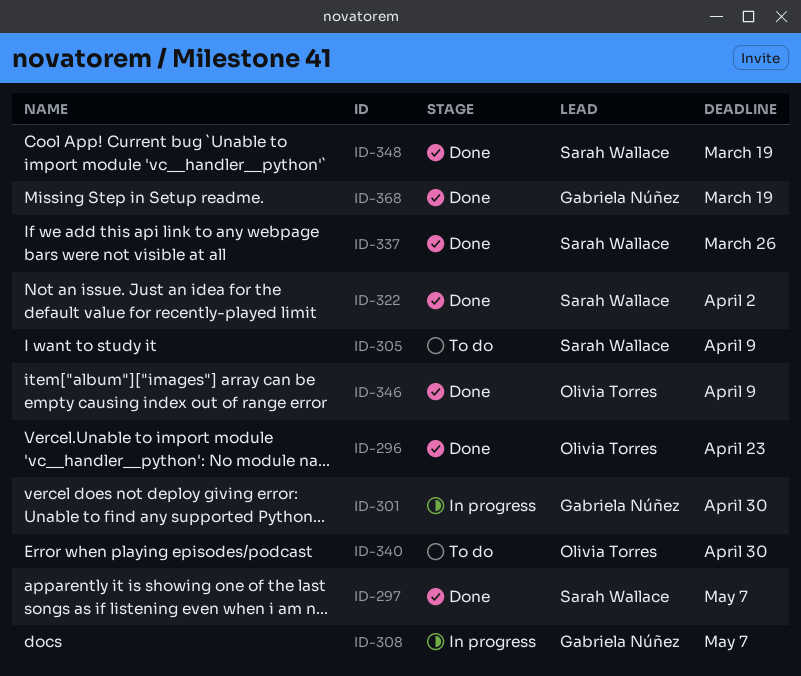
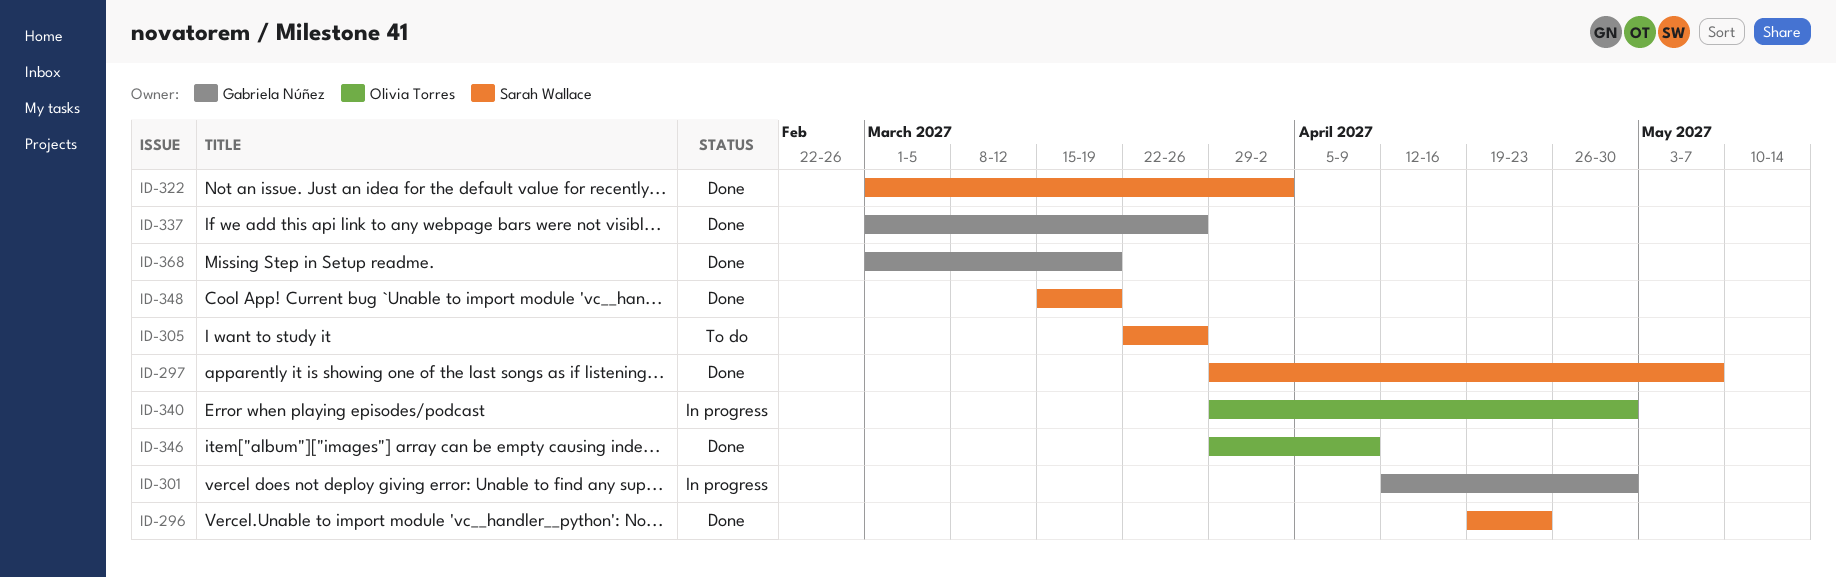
ID-296, owner: Olivia Torres -> Sarah Wallace
ID-305, due: Apr 9 -> Mar 26
ID-308: present -> none
ID-337, owner: Sarah Wallace -> Gabriela Núñez
ID-340, status: To do -> In progress

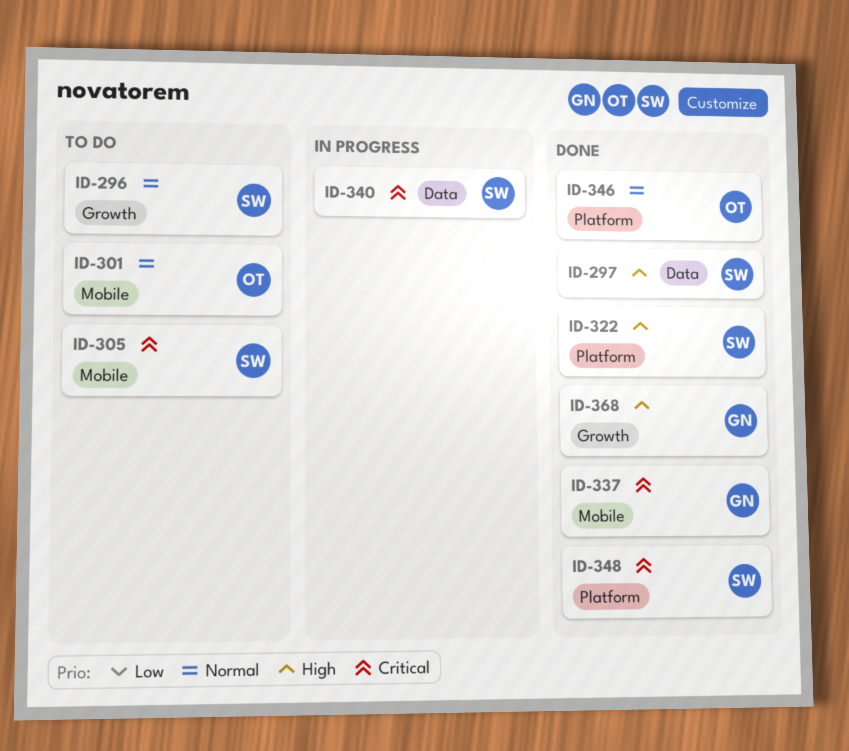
ID-296, status: Done -> To do
ID-301, status: In progress -> To do
ID-301, owner: Gabriela Núñez -> Olivia Torres
ID-340, owner: Olivia Torres -> Sarah Wallace

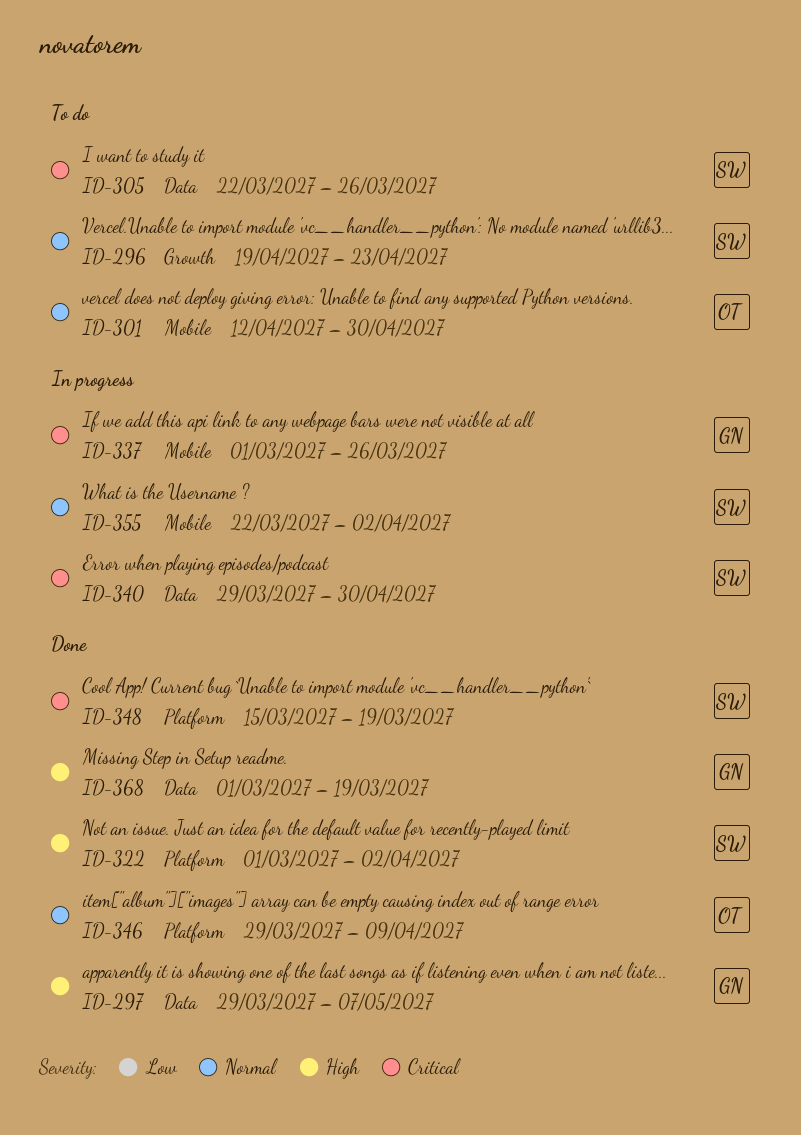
ID-297, owner: SW -> GN
ID-305, label: Mobile -> Data
ID-337, status: Done -> In progress
ID-355: none -> present
ID-368, label: Growth -> Data

